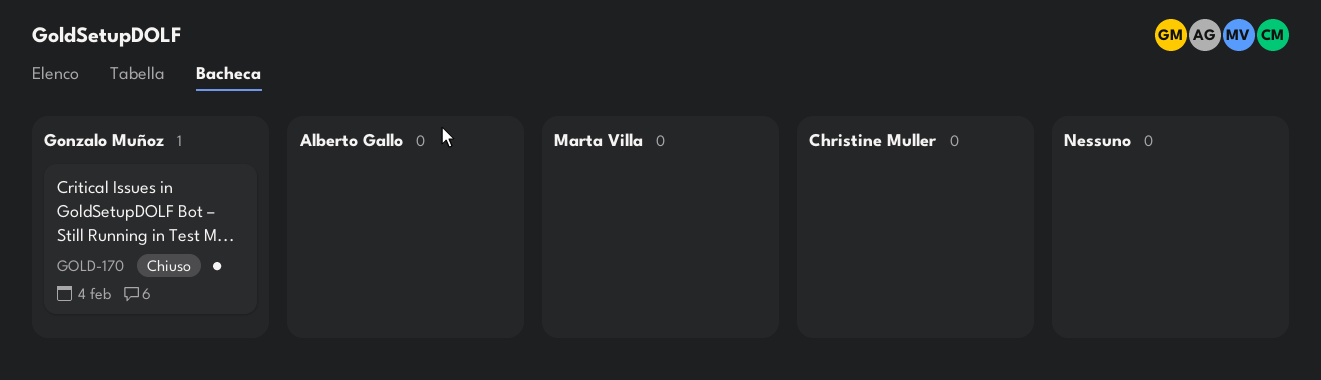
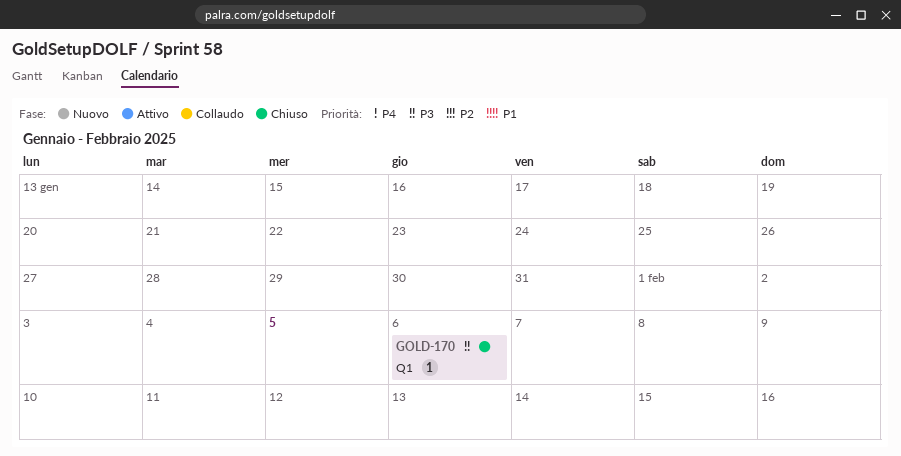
GOLD-170, due: Feb 4 -> Feb 6

